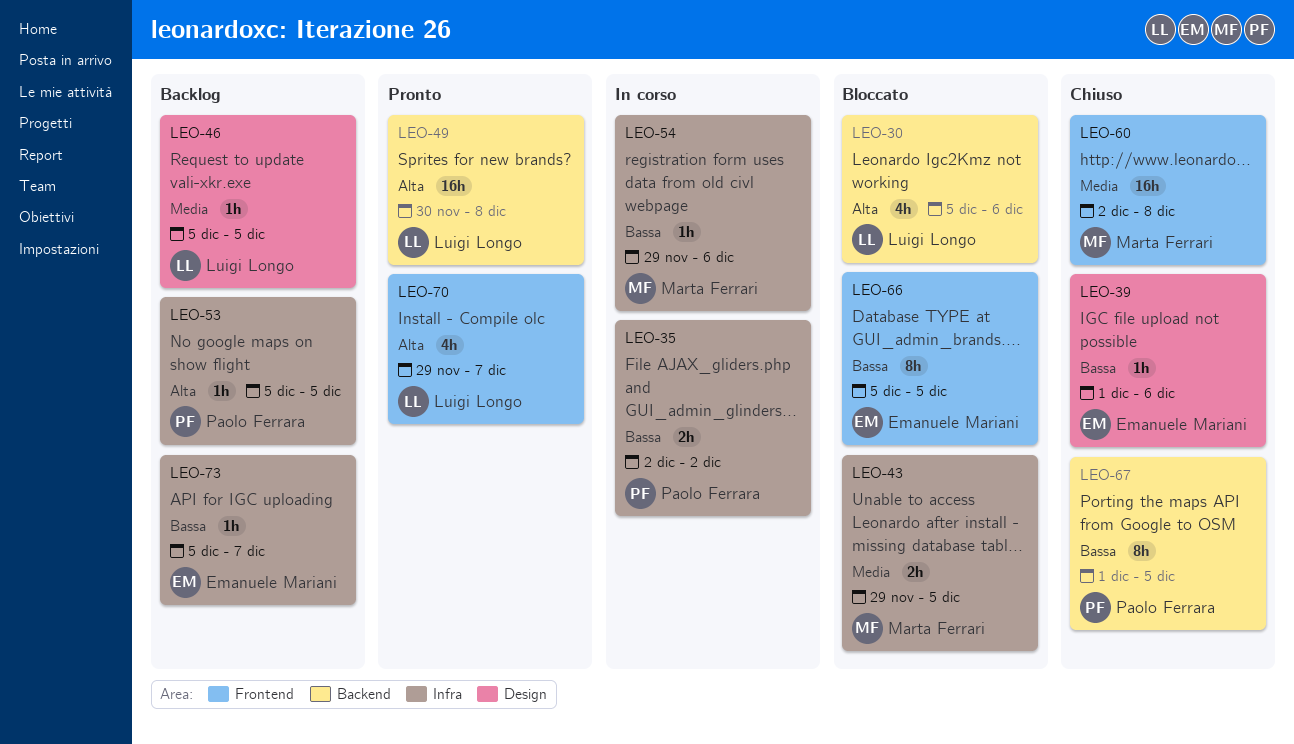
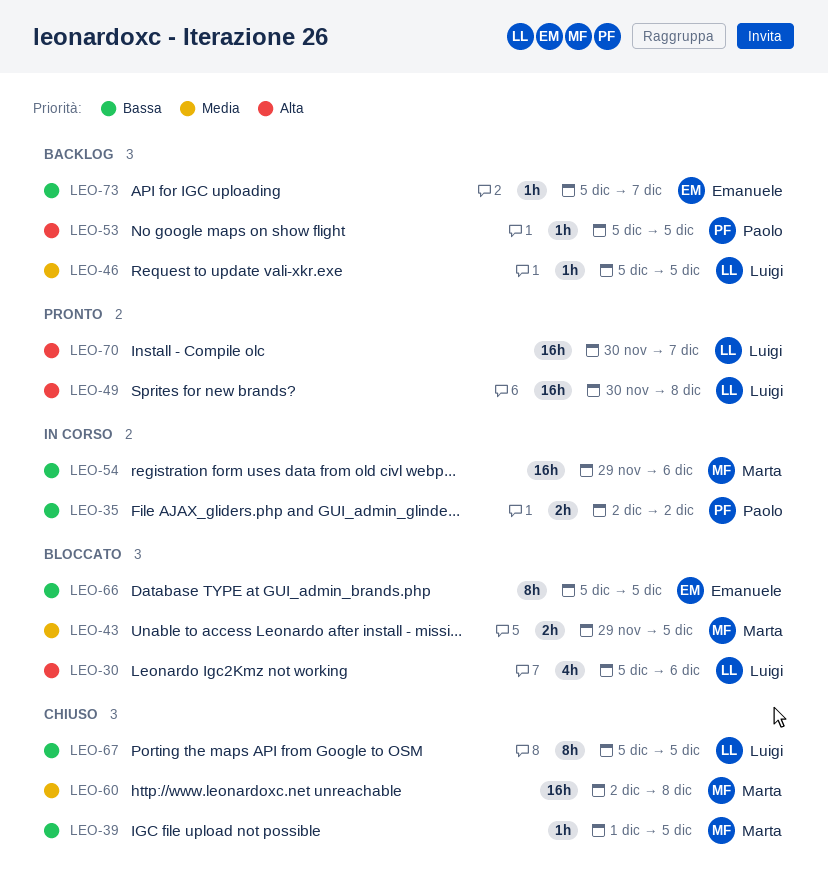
LEO-39, owner: Emanuele Mariani -> Marta Ferrari
LEO-39, due: Dec 6 -> Dec 5
LEO-54, estimate: 1h -> 16h
LEO-67, owner: Paolo Ferrara -> Luigi Longo
LEO-67, start: Dec 1 -> Dec 5
LEO-70, estimate: 4h -> 16h
LEO-70, start: Nov 29 -> Nov 30

